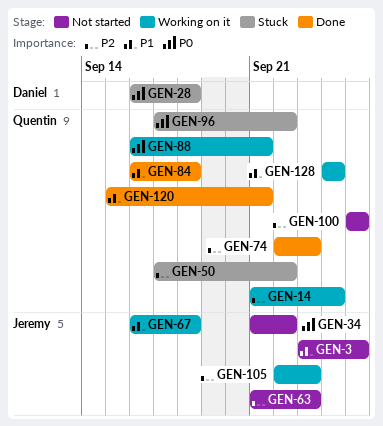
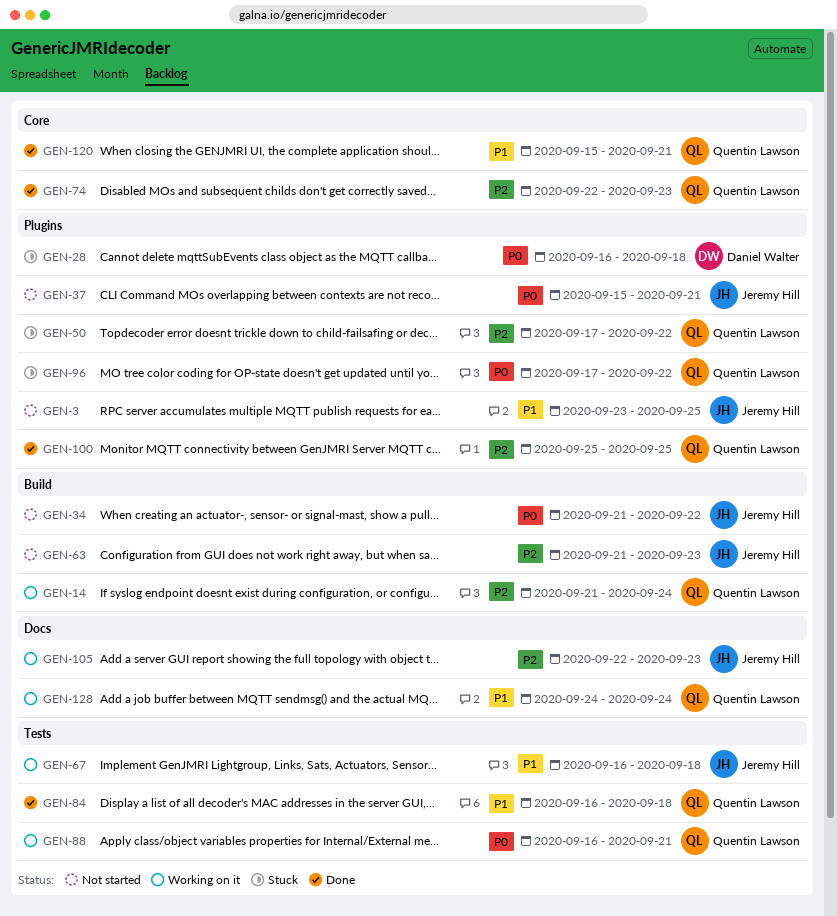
GEN-37: none -> present
GEN-100, status: Not started -> Done

